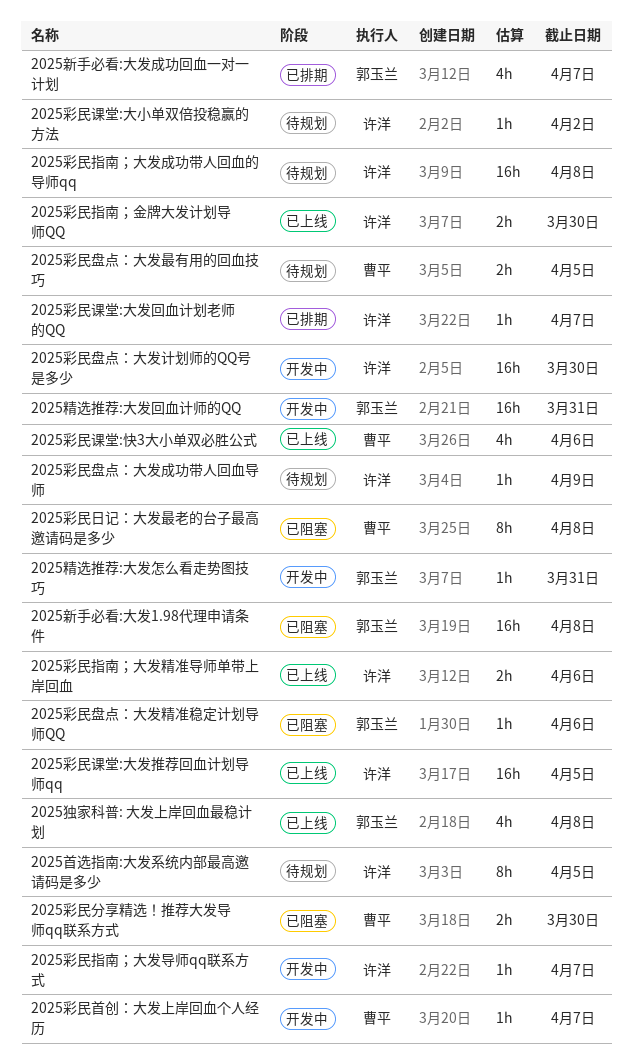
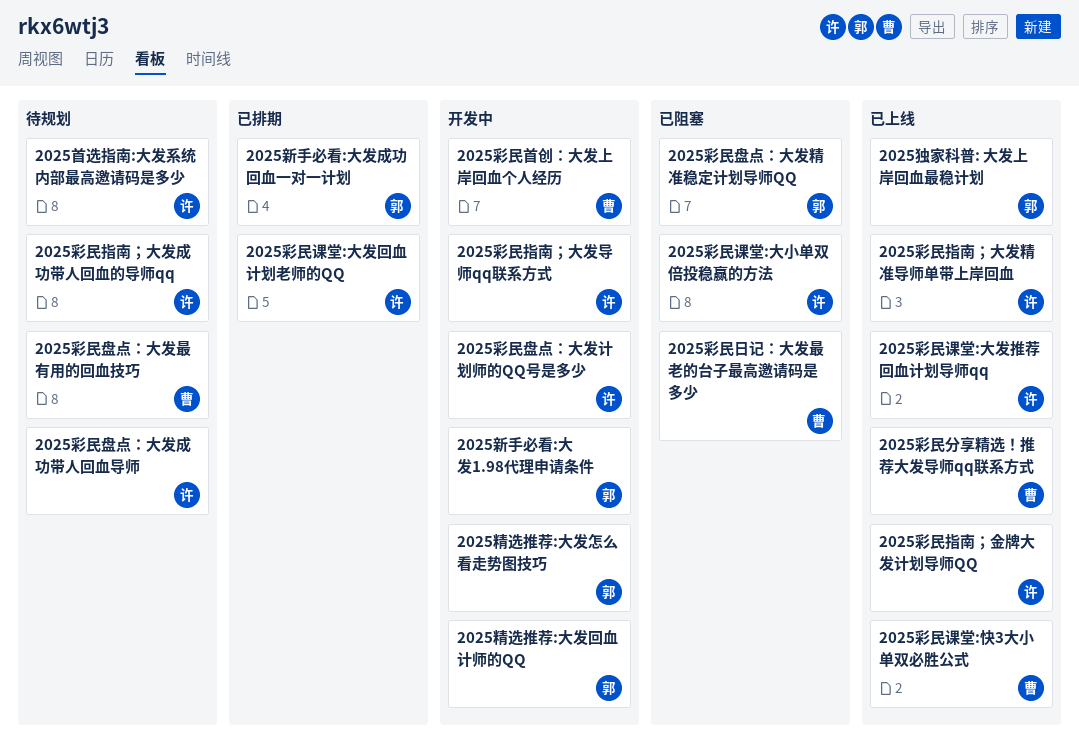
2025彩民分享精选！推荐大发导师qq联系方式, status: 已阻塞 -> 已上线
2025彩民课堂:大小单双倍投稳赢的方法, status: 待规划 -> 已阻塞
2025新手必看:大发1.98代理申请条件, status: 已阻塞 -> 开发中

